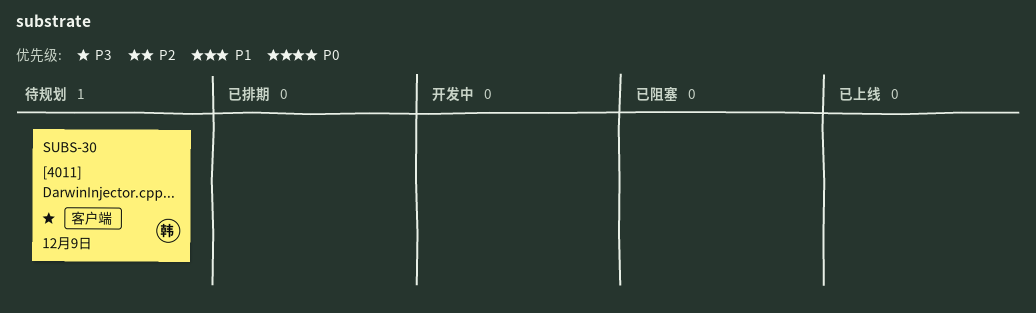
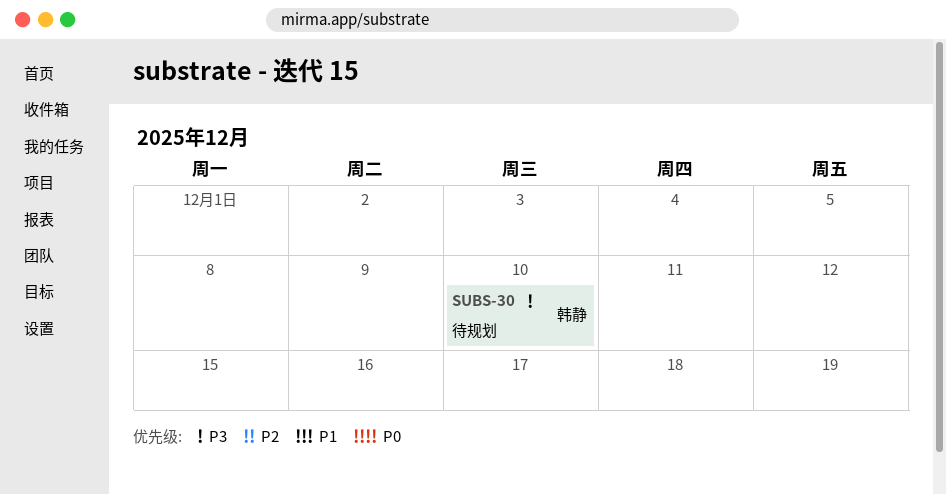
SUBS-30, due: Dec 9 -> Dec 10

